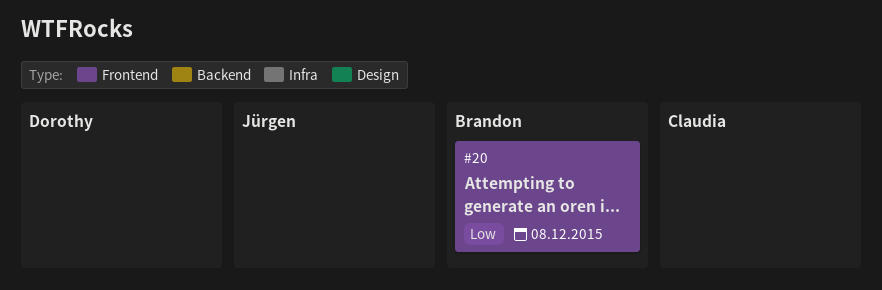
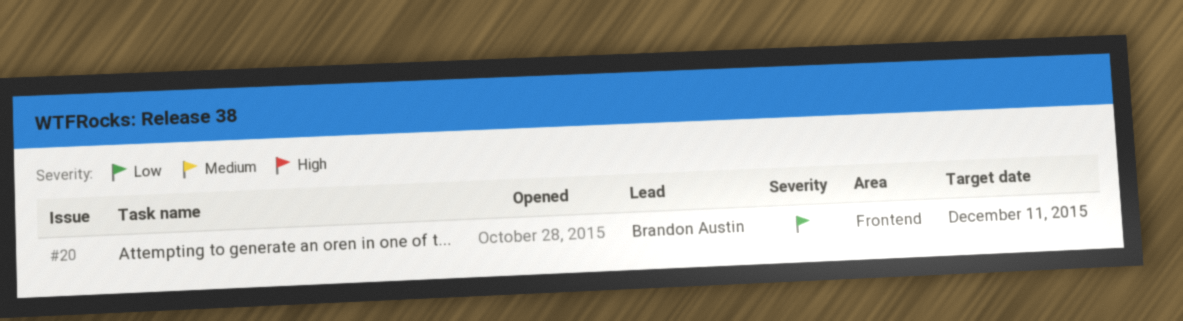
#20, due: Dec 8 -> Dec 11

